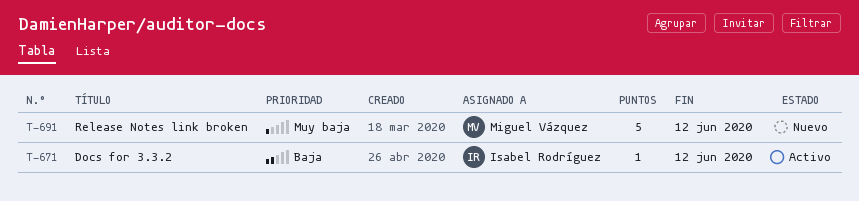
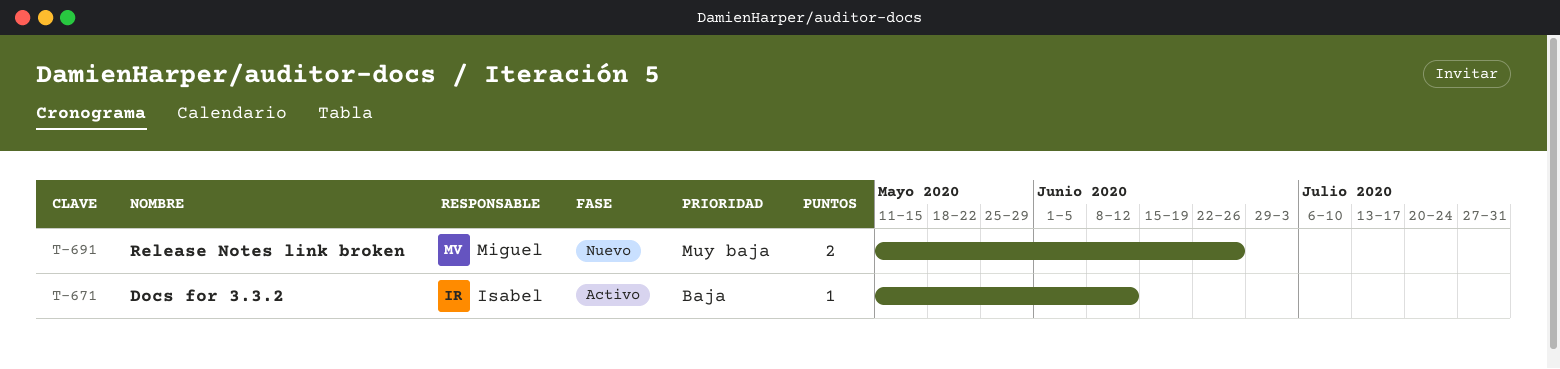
T-691, estimate: 5 -> 2
T-691, due: Jun 12 -> Jun 26

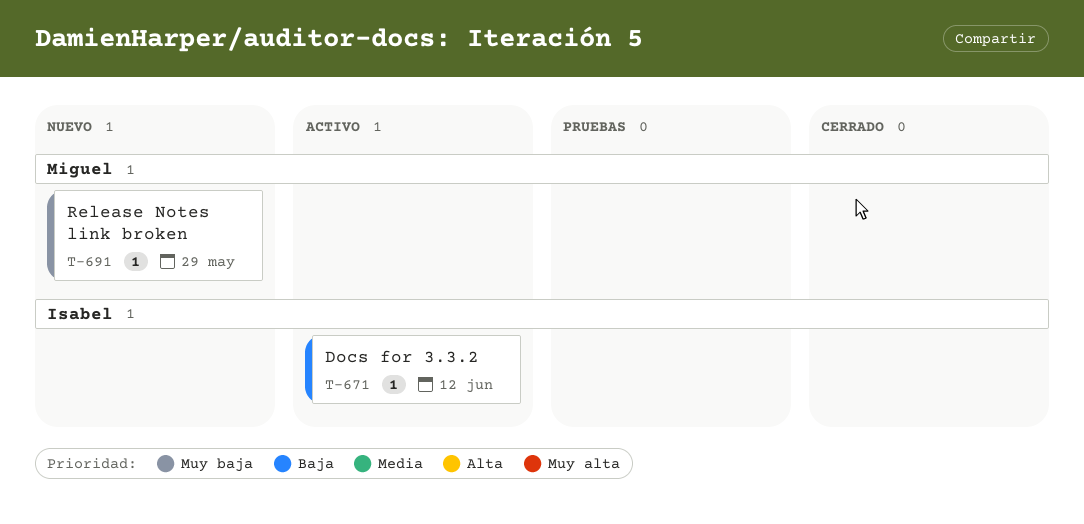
T-691, estimate: 2 -> 1
T-691, due: Jun 26 -> May 29

